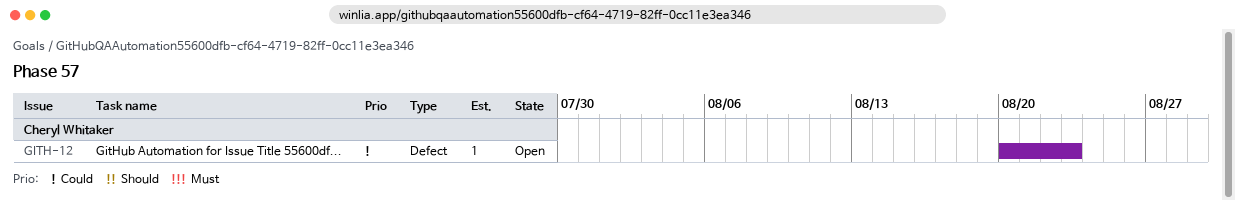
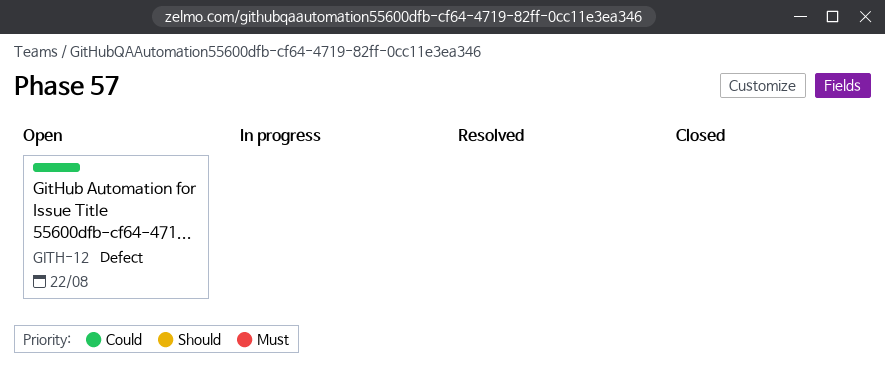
GITH-12, due: Aug 23 -> Aug 22

